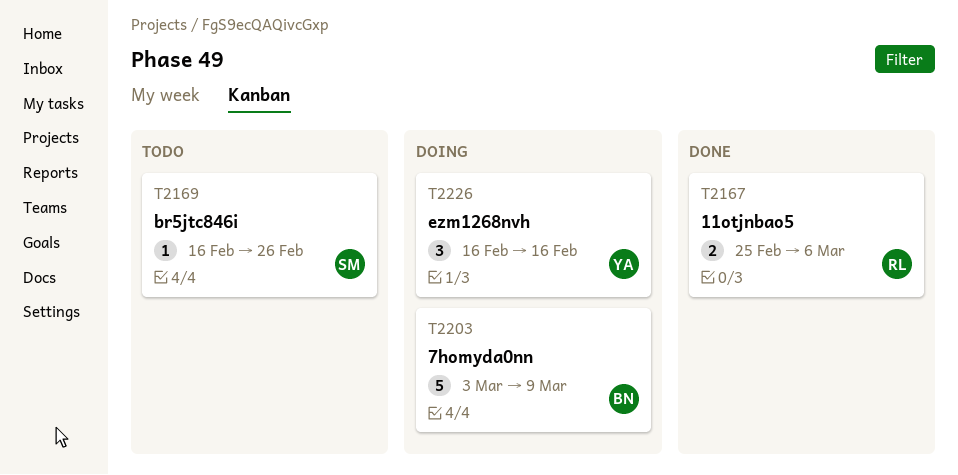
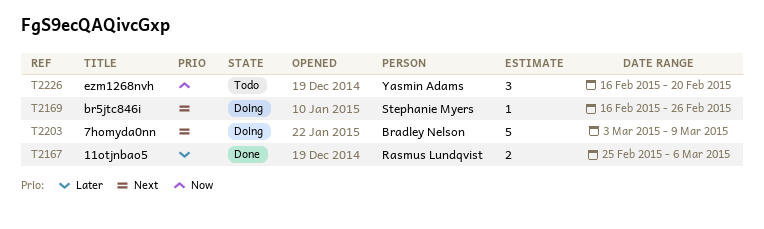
T2169, status: Todo -> Doing
T2226, status: Doing -> Todo
T2226, due: Feb 16 -> Feb 20

